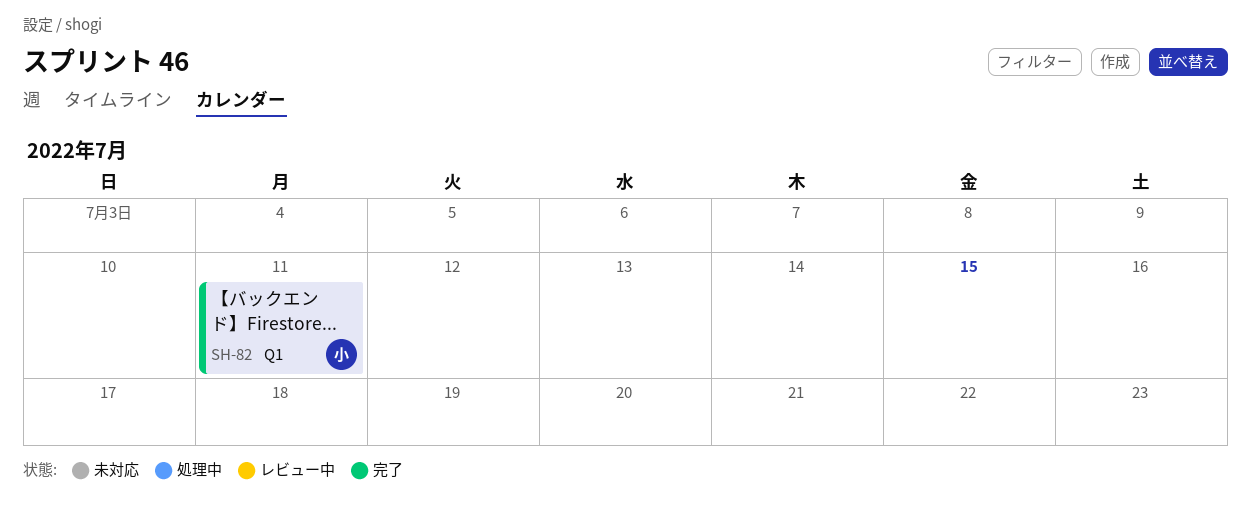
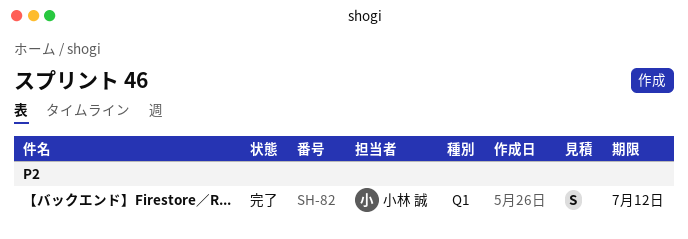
SH-82, due: Jul 11 -> Jul 12

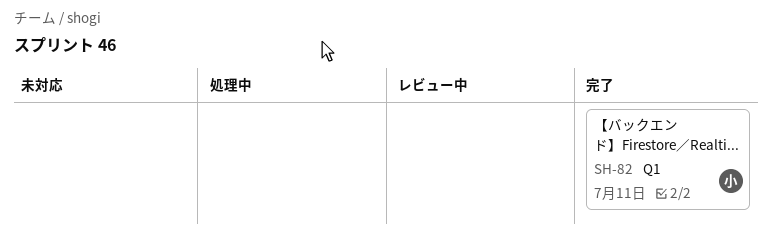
SH-82, due: Jul 12 -> Jul 11

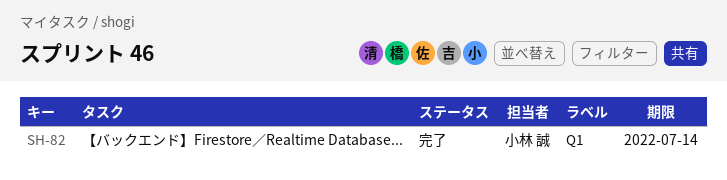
SH-82, due: Jul 11 -> Jul 14

